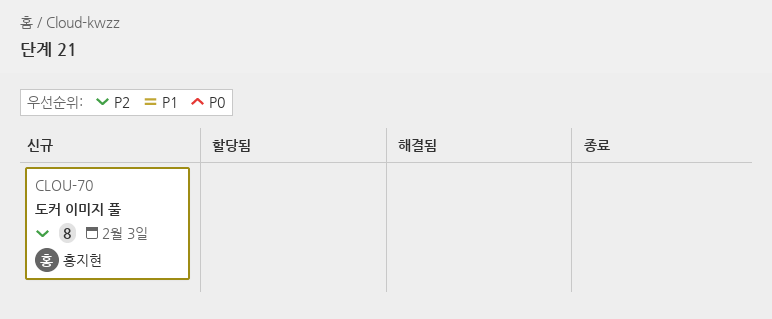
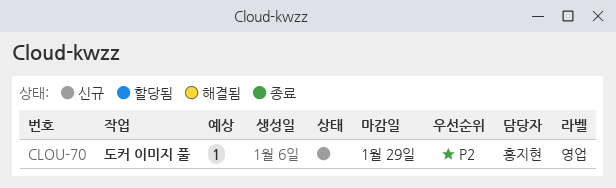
CLOU-70, estimate: 8 -> 1
CLOU-70, due: Feb 3 -> Jan 29

